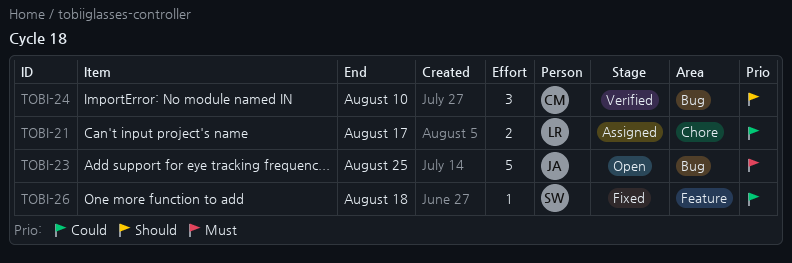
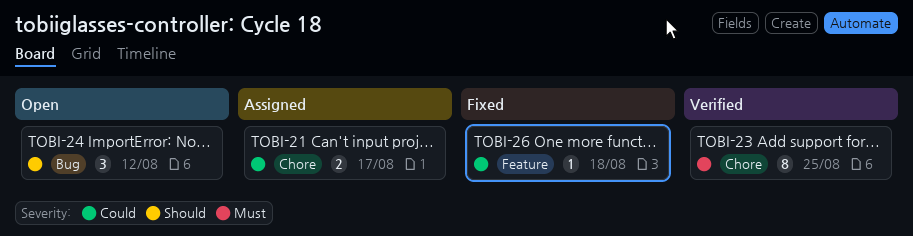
TOBI-23, status: Open -> Verified
TOBI-23, label: Bug -> Chore
TOBI-23, estimate: 5 -> 8
TOBI-24, status: Verified -> Open
TOBI-24, due: Aug 10 -> Aug 12

